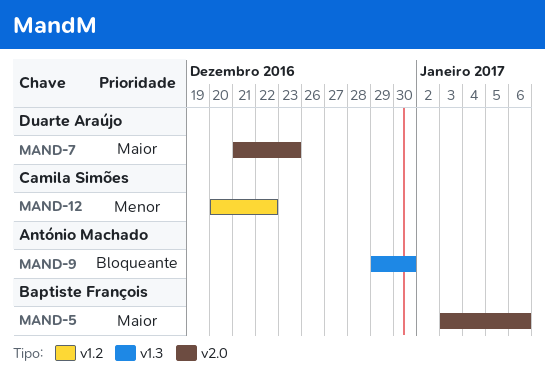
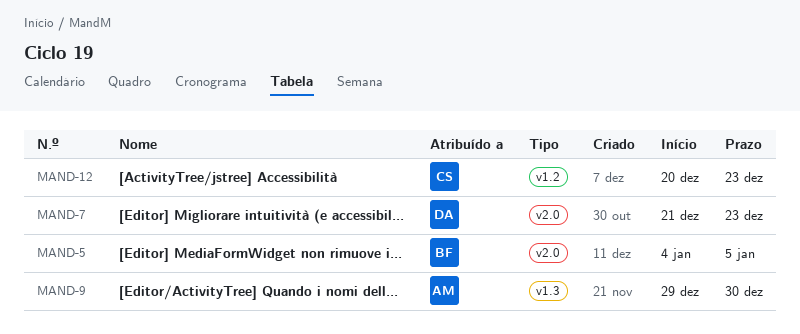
MAND-5, start: Jan 3 -> Jan 4
MAND-5, due: Jan 6 -> Jan 5
MAND-12, due: Dec 22 -> Dec 23

